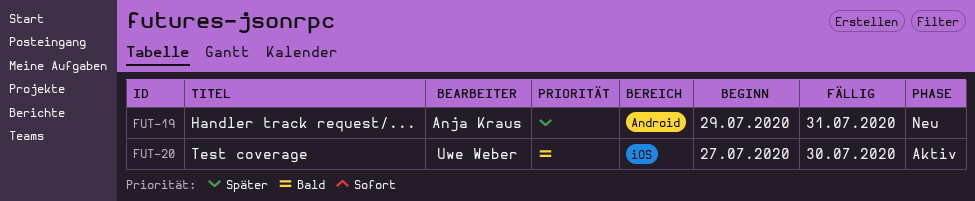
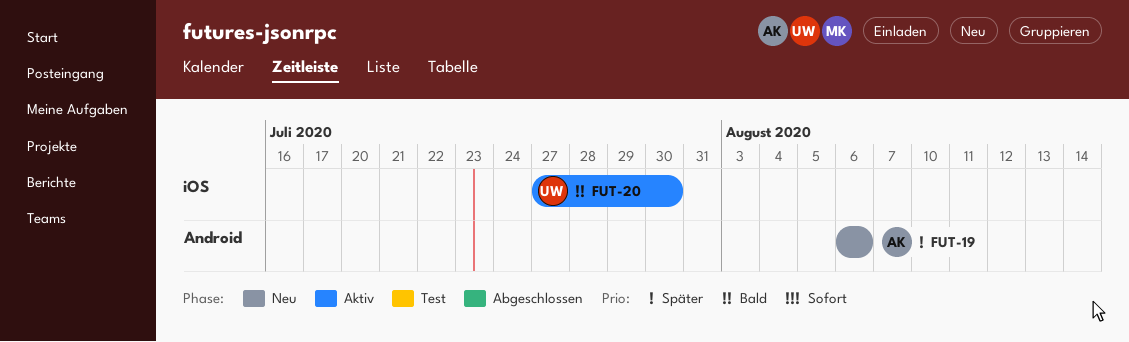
FUT-19, start: Jul 29 -> Aug 6
FUT-19, due: Jul 31 -> Aug 6

